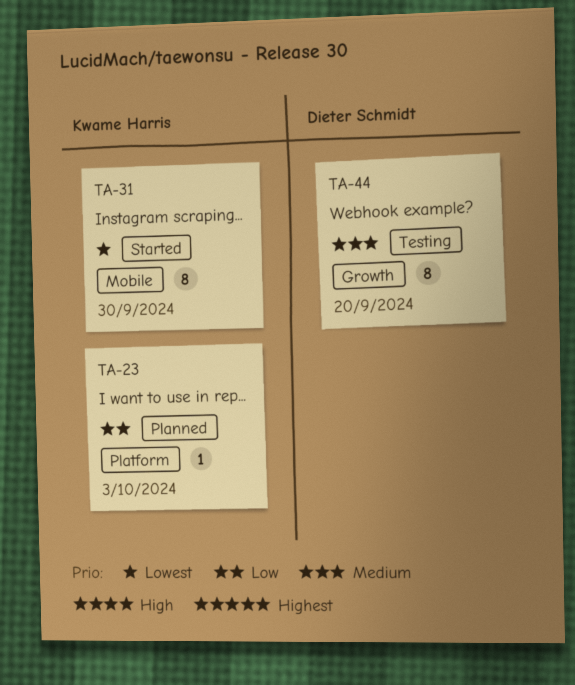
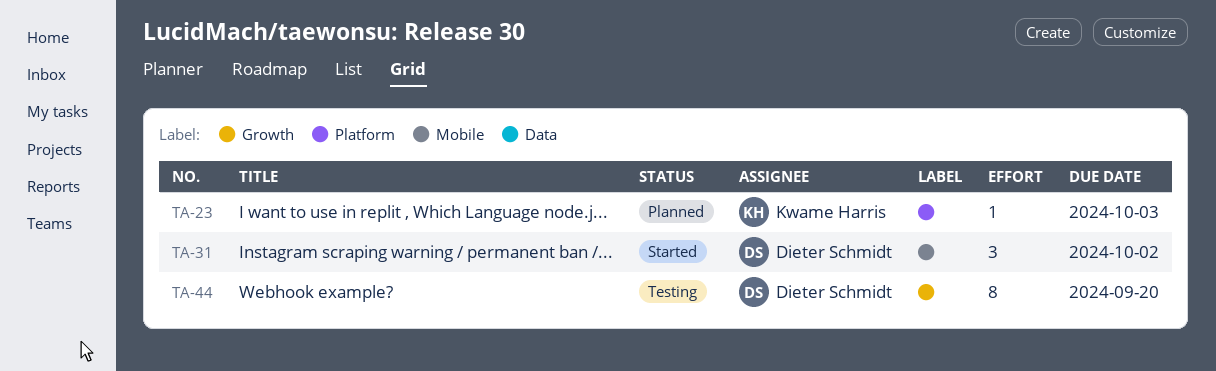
TA-31, owner: Kwame Harris -> Dieter Schmidt
TA-31, estimate: 8 -> 3
TA-31, due: Sep 30 -> Oct 2

